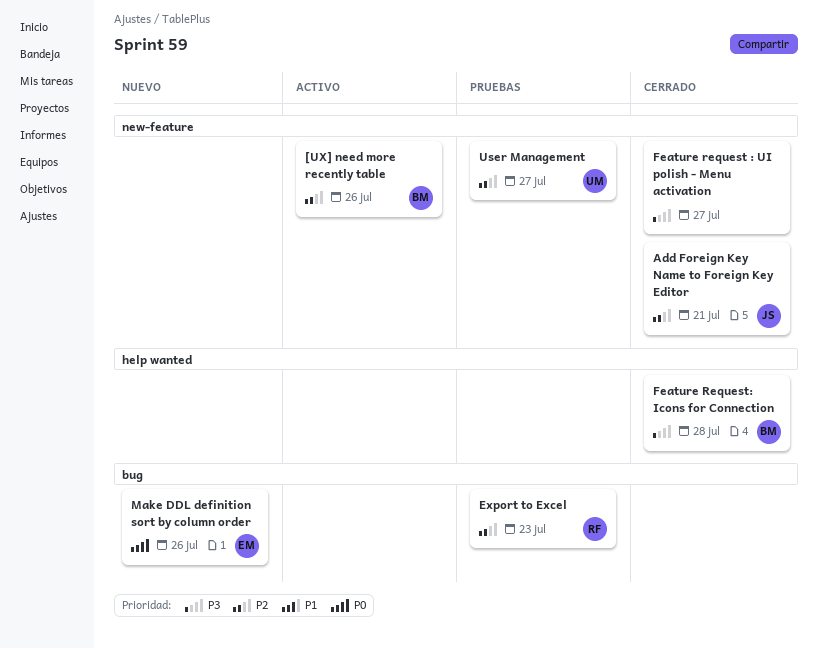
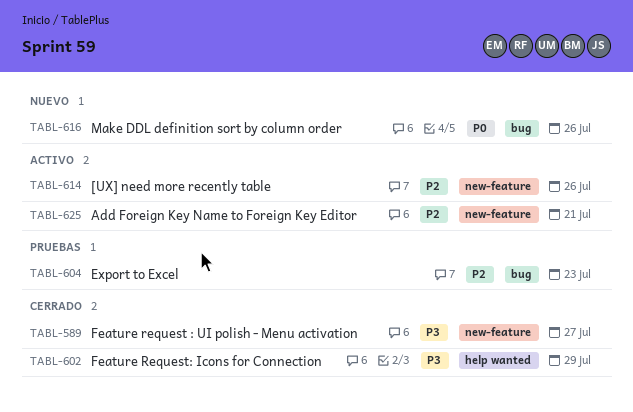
Add Foreign Key Name to Foreign Key Editor, status: Cerrado -> Activo
Feature Request: Icons for Connection, due: Jul 28 -> Jul 29
User Management: present -> none

